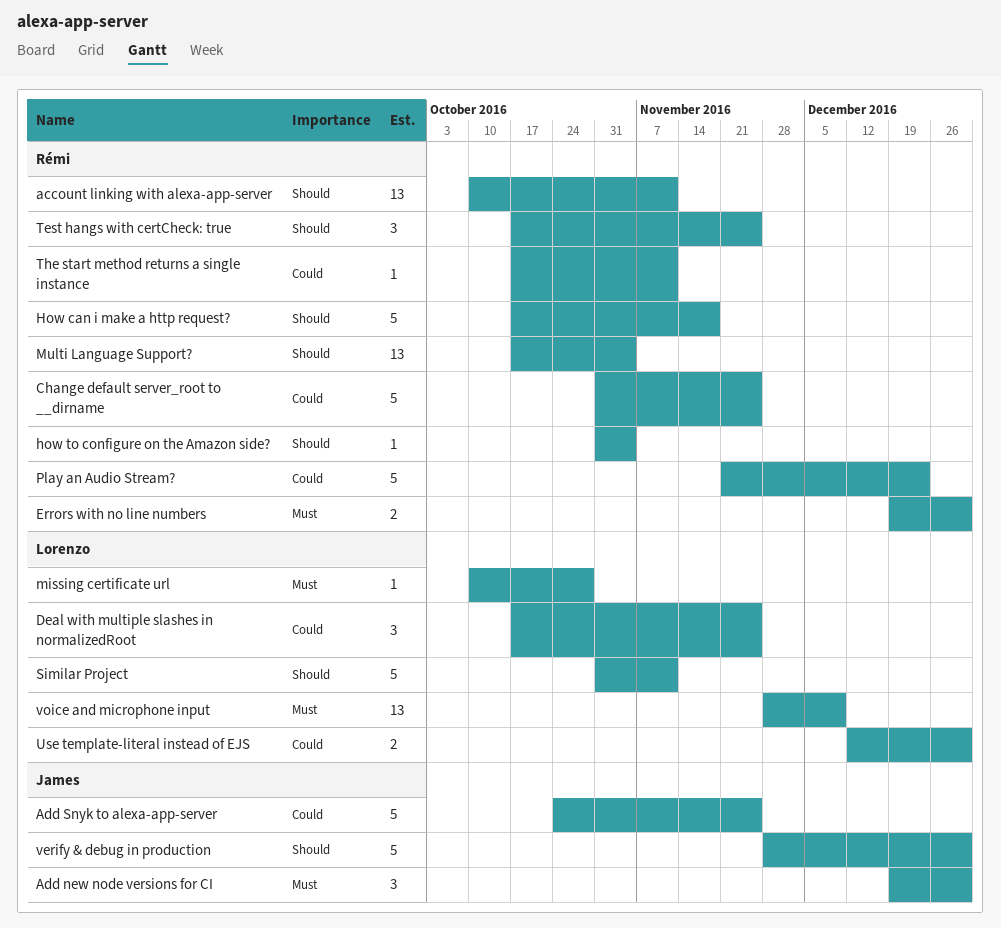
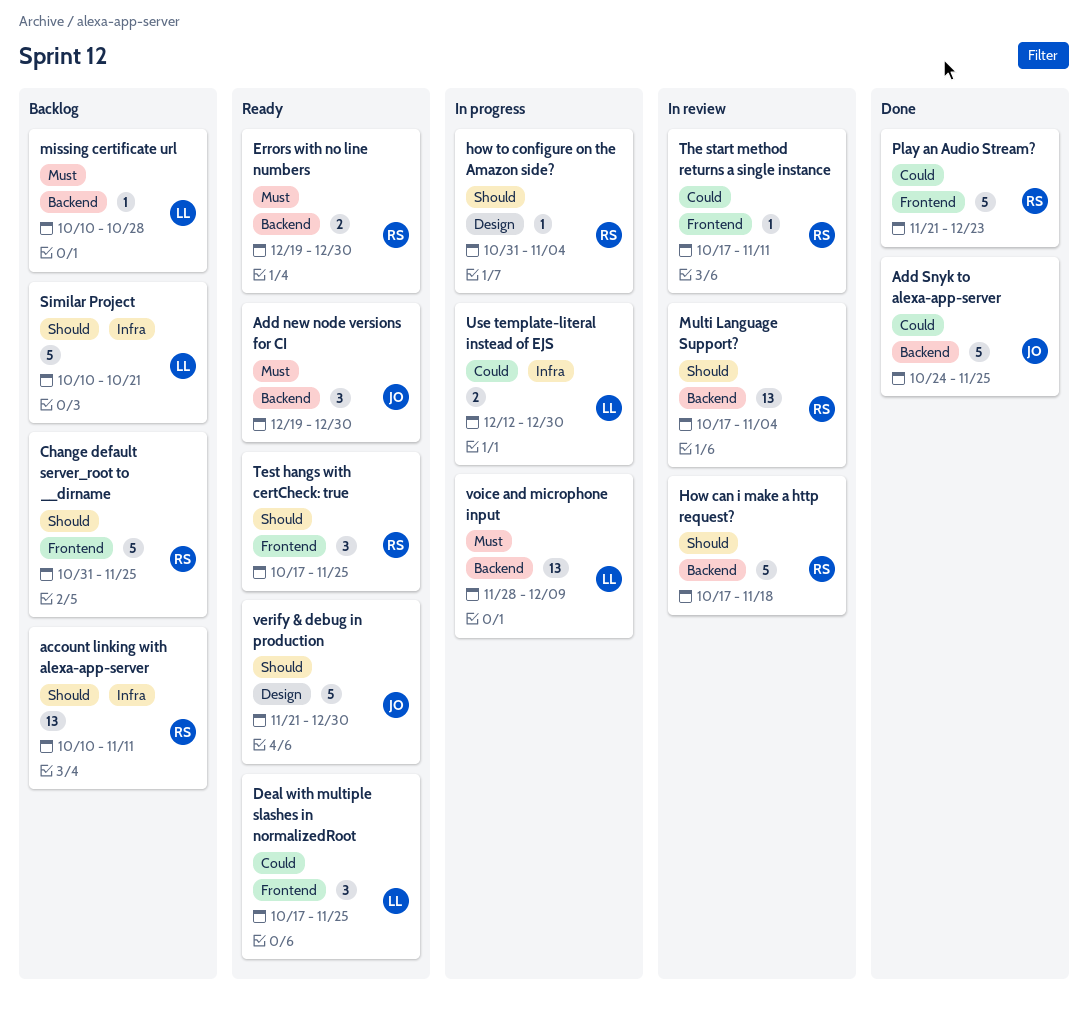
Change default server_root to __dirname, priority: Could -> Should
Similar Project, start: Oct 31 -> Oct 10
Similar Project, due: Nov 11 -> Oct 21
verify & debug in production, start: Nov 28 -> Nov 21

